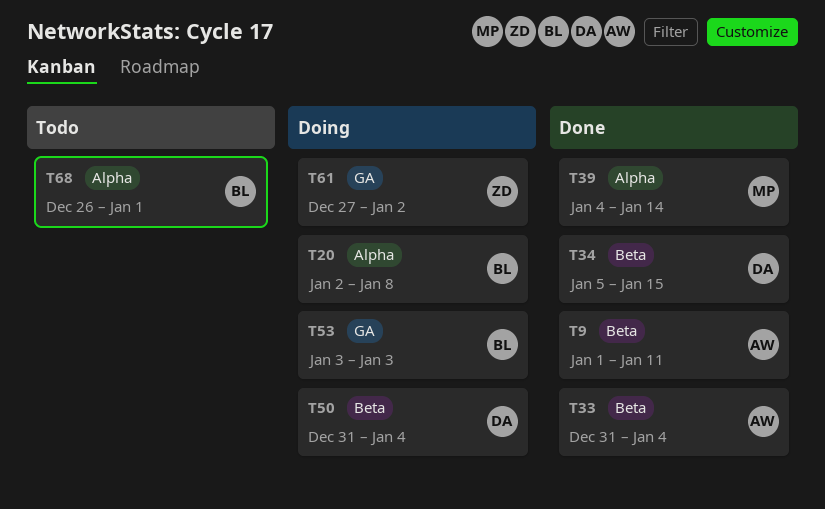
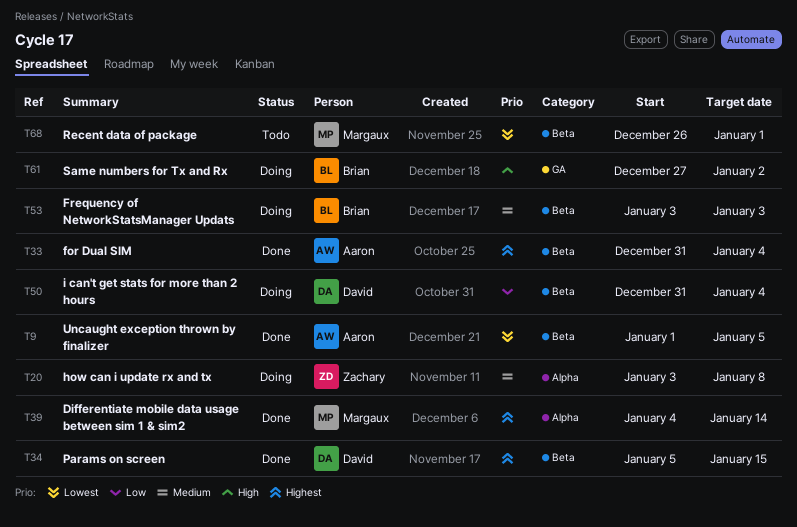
T9, due: Jan 11 -> Jan 5
T20, owner: Brian -> Zachary
T20, start: Jan 2 -> Jan 3
T53, label: GA -> Beta
T61, owner: Zachary -> Brian
T68, owner: Brian -> Margaux
T68, label: Alpha -> Beta

